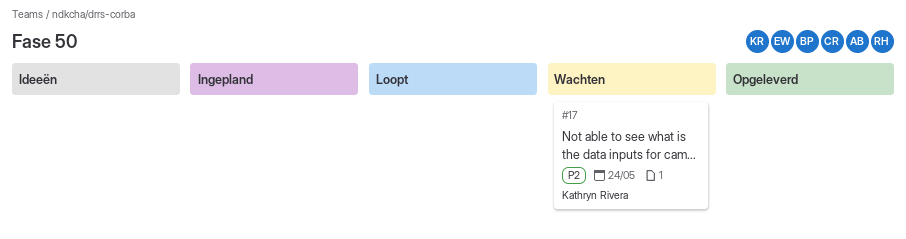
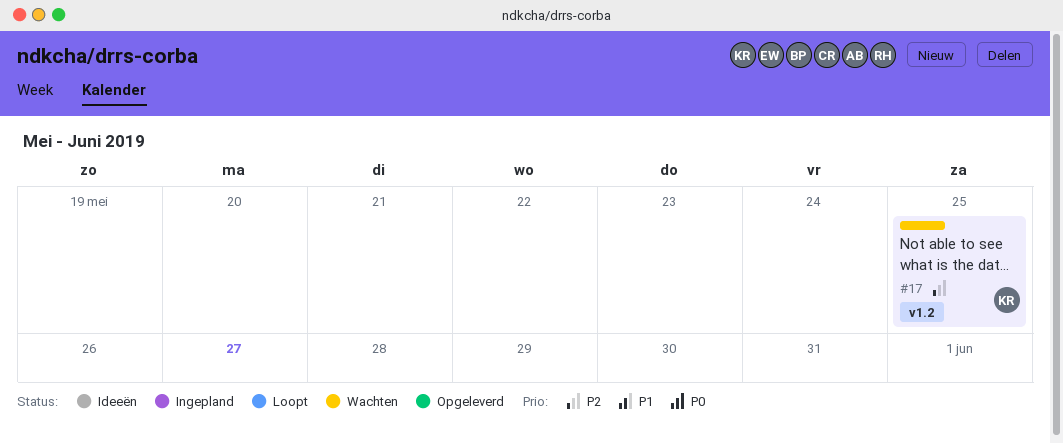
#17, due: May 24 -> May 25

